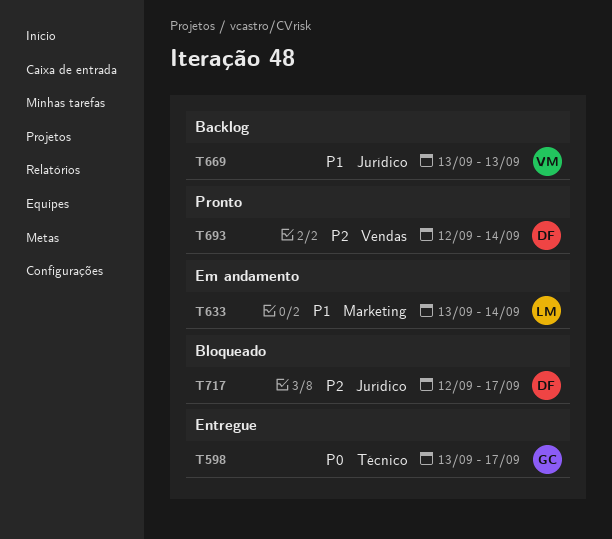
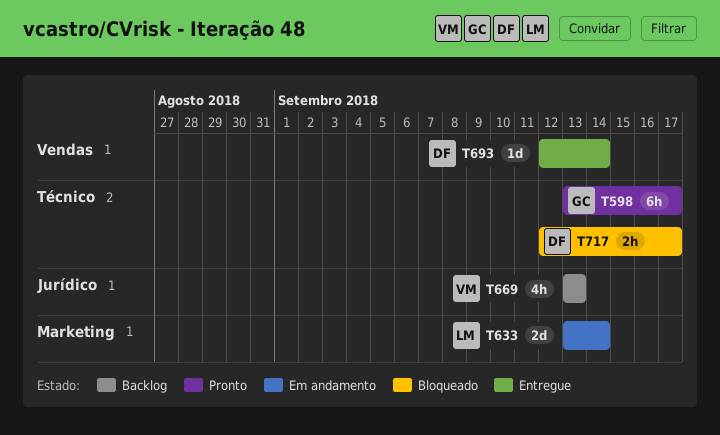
T598, status: Entregue -> Pronto
T693, status: Pronto -> Entregue
T717, label: Jurídico -> Técnico

